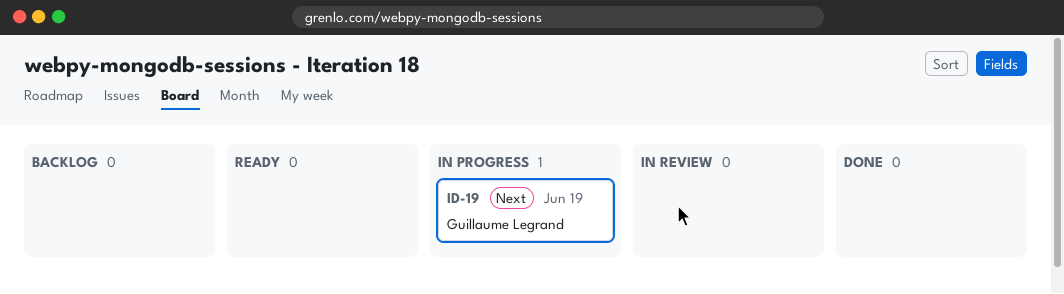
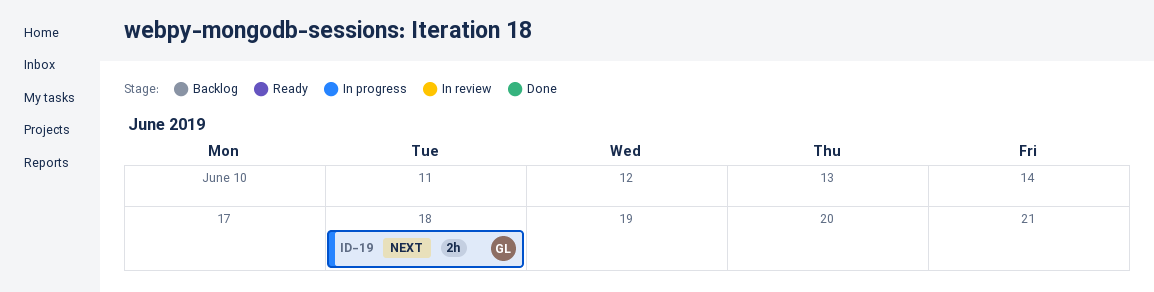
ID-19, due: Jun 19 -> Jun 18

